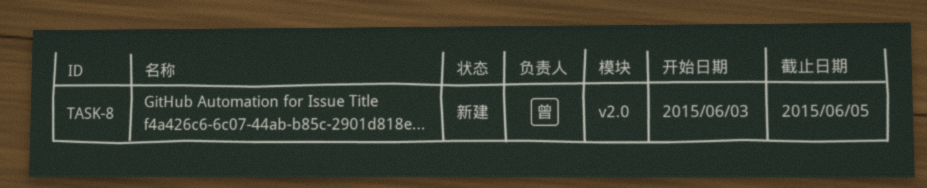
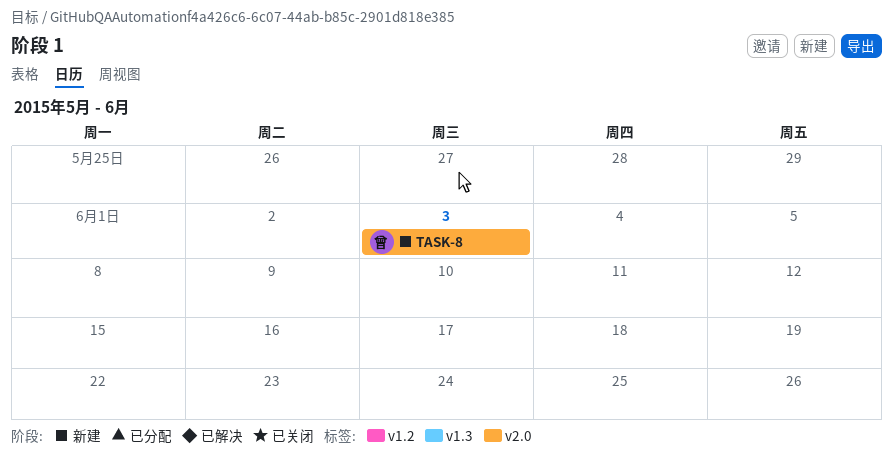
TASK-8, due: Jun 5 -> Jun 3

